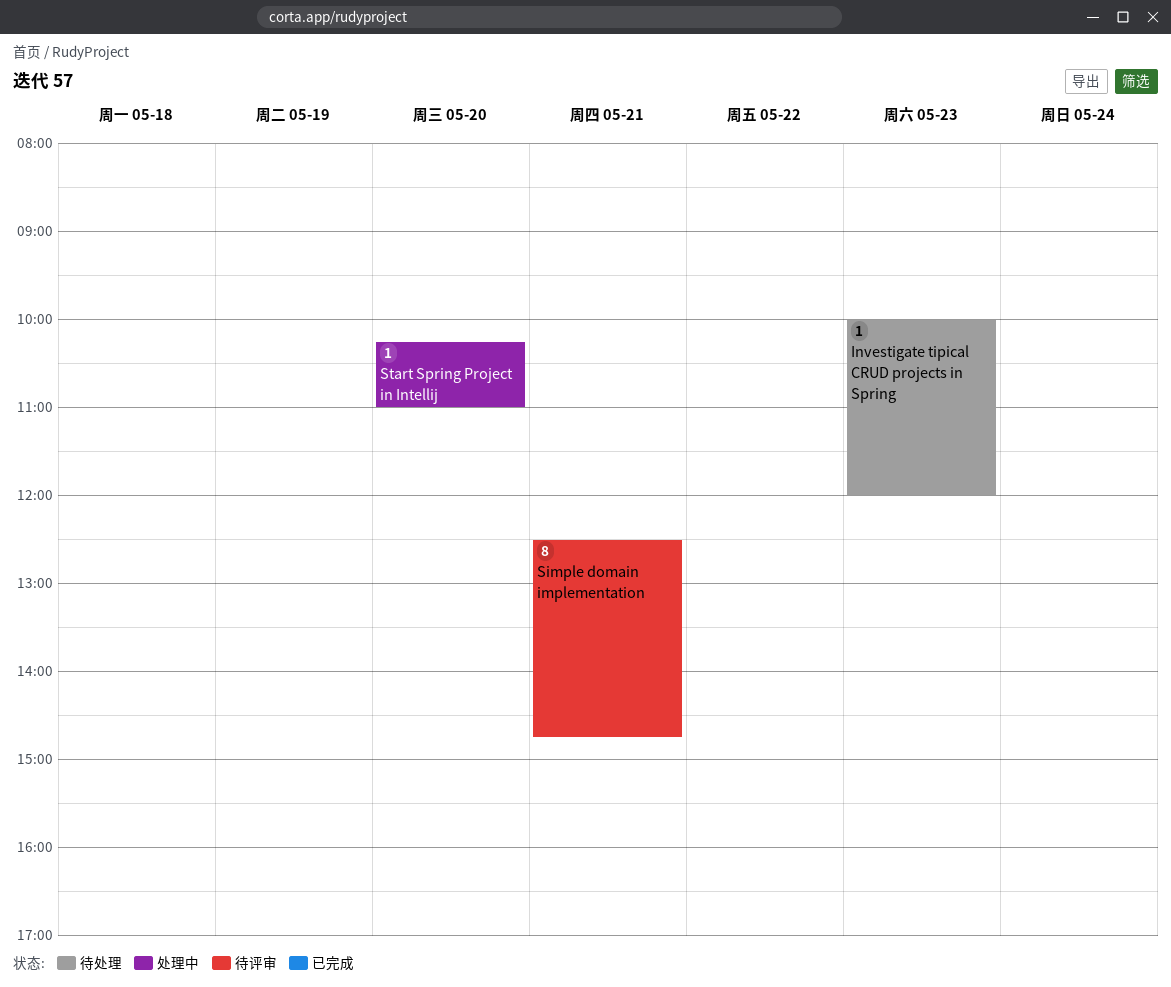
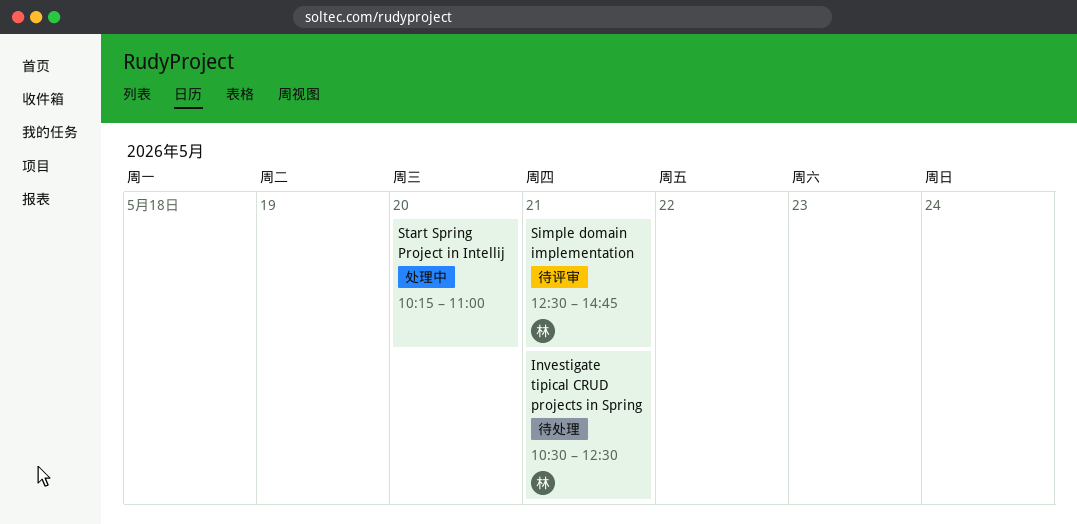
Investigate tipical CRUD projects in Spring, day: May 23 -> May 21
Investigate tipical CRUD projects in Spring, begins: 10:00 -> 10:30
Investigate tipical CRUD projects in Spring, ends: 12:00 -> 12:30

